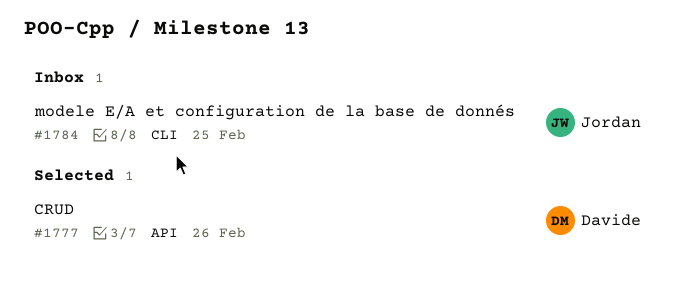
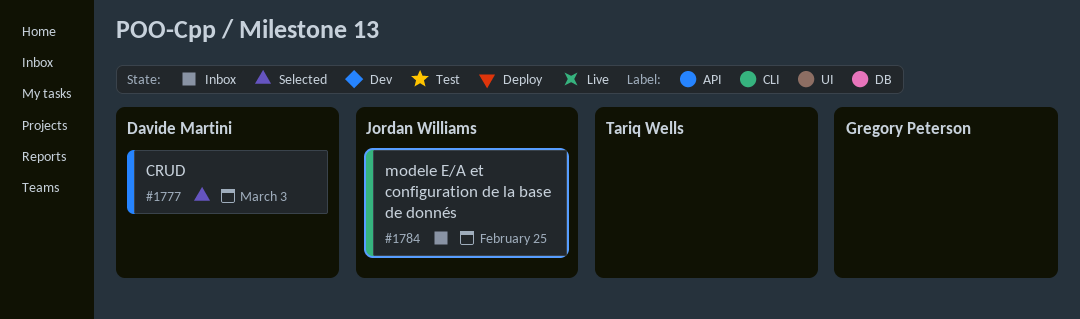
#1777, due: Feb 26 -> Mar 3

